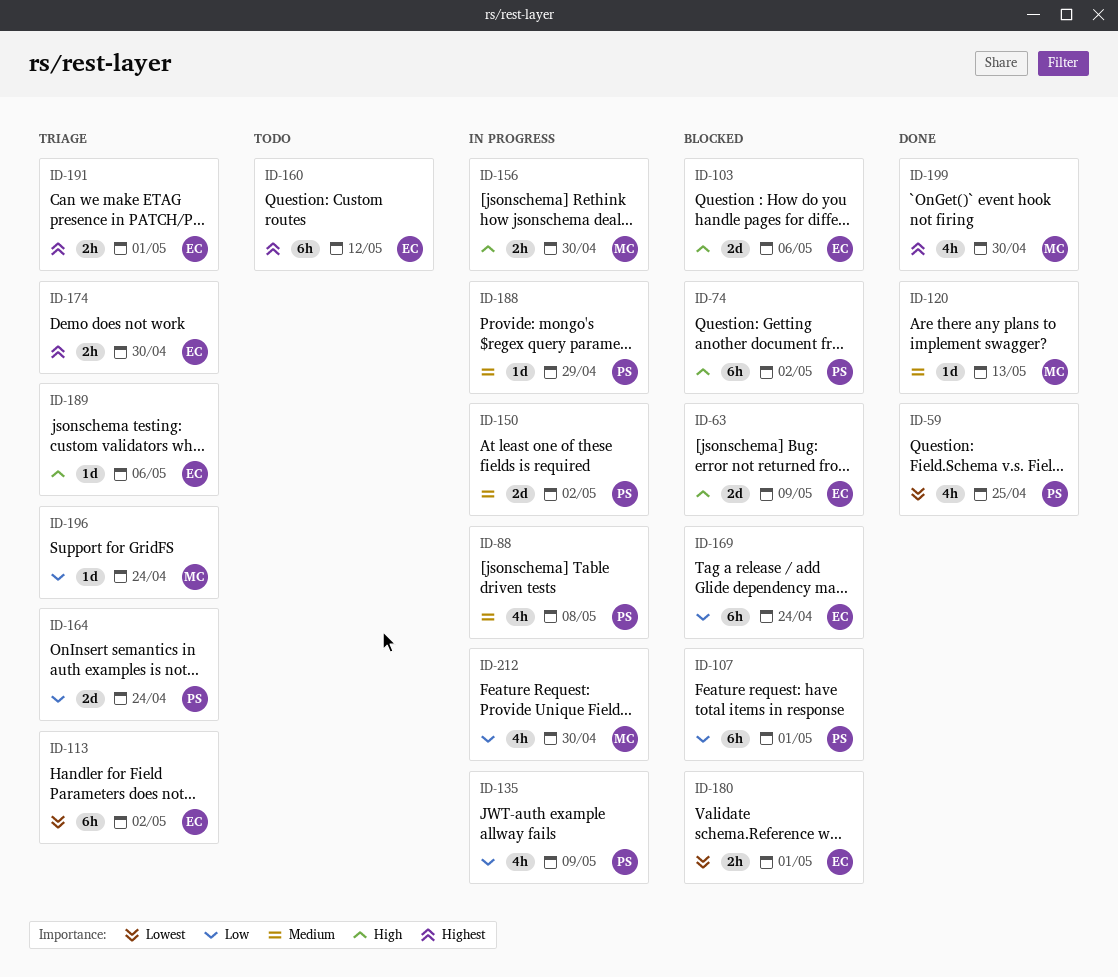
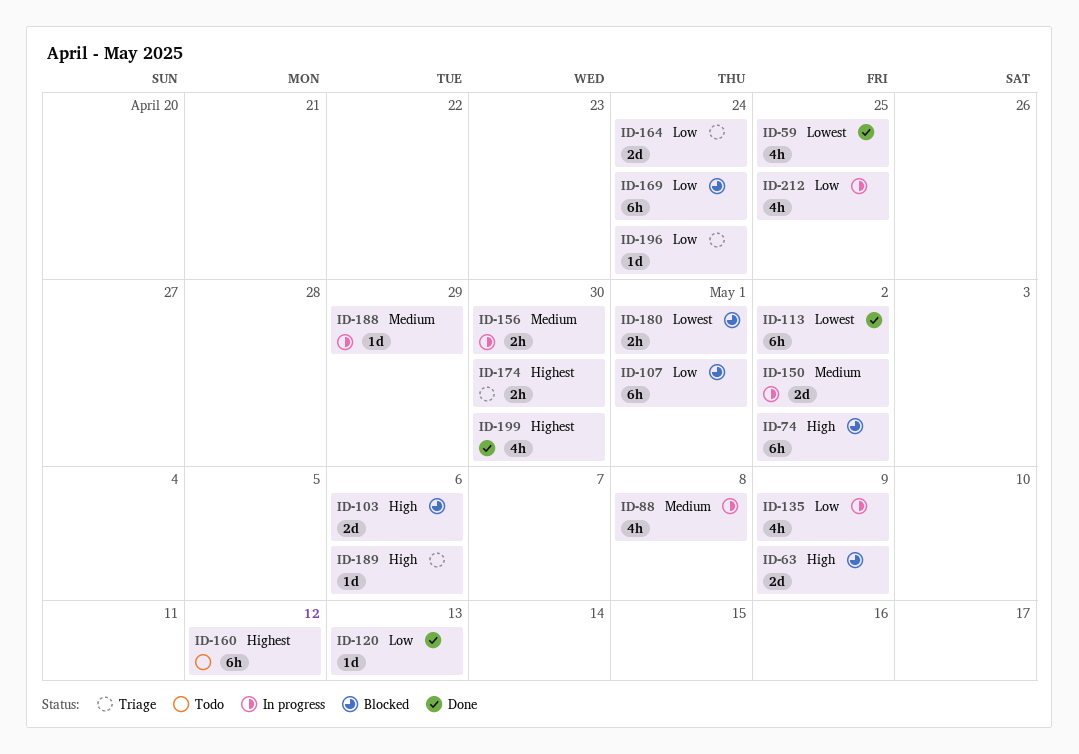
ID-113, status: Triage -> Done
ID-120, priority: Medium -> Low
ID-156, priority: High -> Medium
ID-191: present -> none
ID-212, due: Apr 30 -> Apr 25

